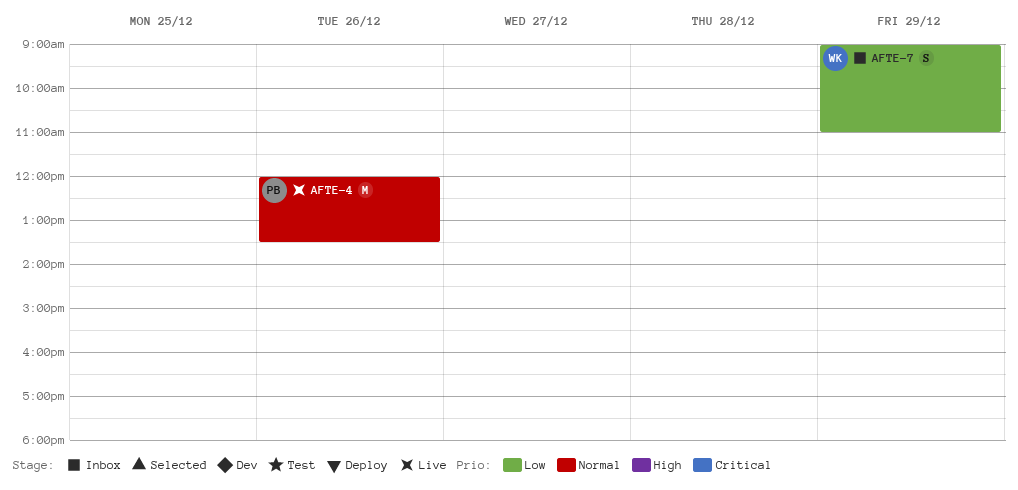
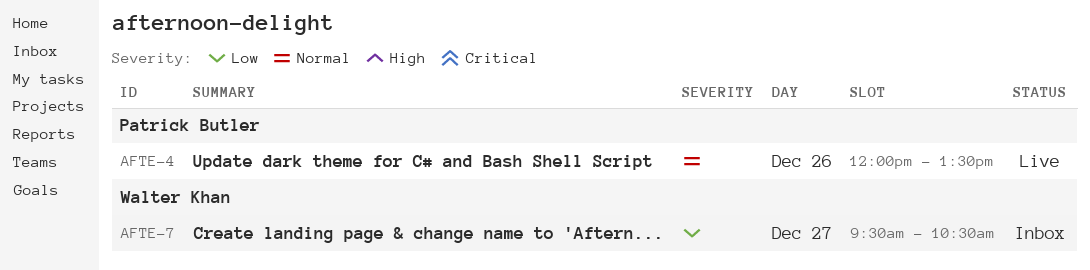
AFTE-7, day: Dec 29 -> Dec 27
AFTE-7, begins: 09:00 -> 09:30
AFTE-7, ends: 11:00 -> 10:30

